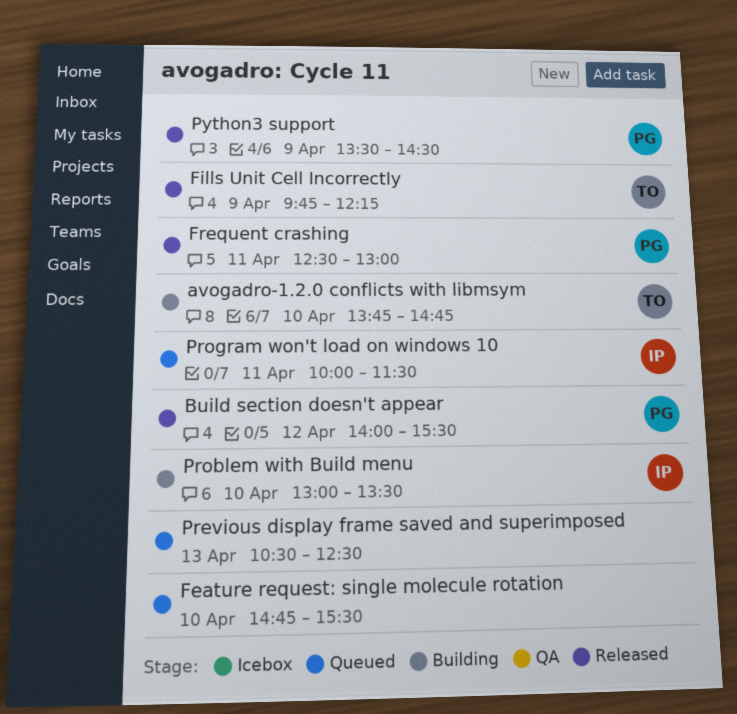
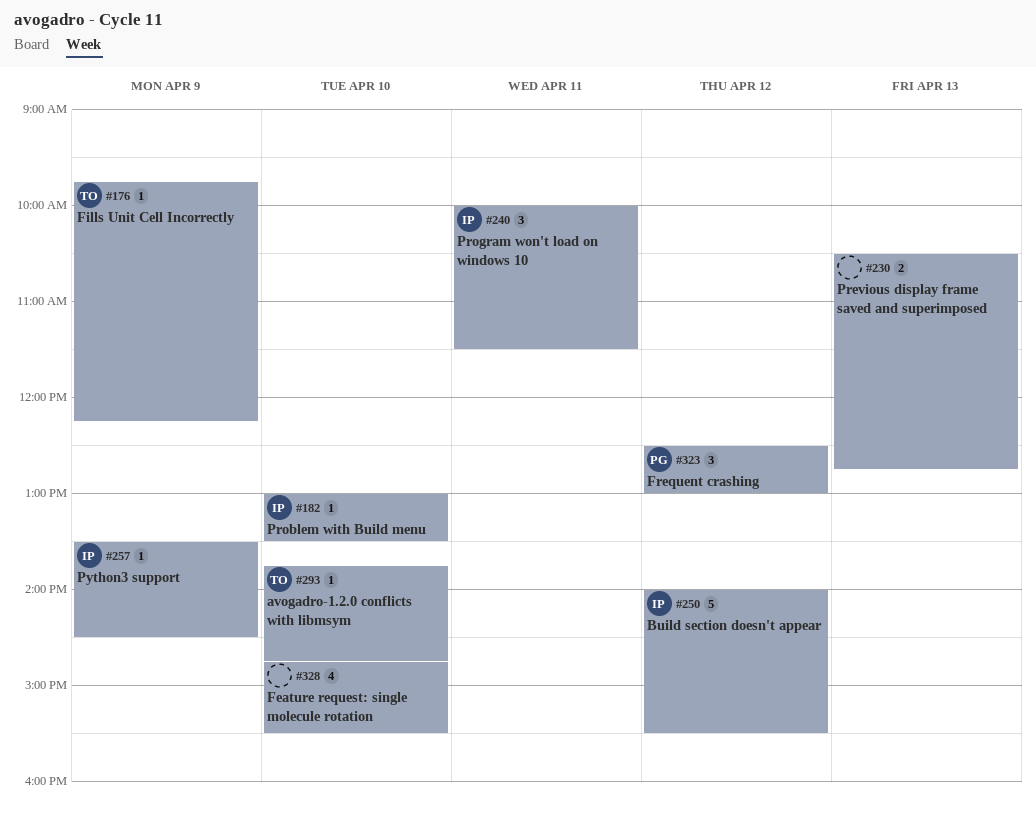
Build section doesn't appear, owner: PG -> IP
Frequent crashing, day: Apr 11 -> Apr 12
Previous display frame saved and superimposed, ends: 12:30 -> 12:45
Python3 support, owner: PG -> IP

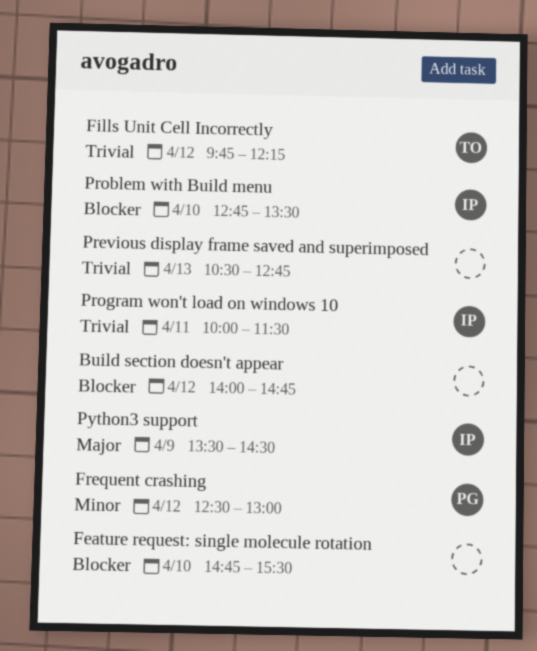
avogadro-1.2.0 conflicts with libmsym: present -> none
Build section doesn't appear, owner: IP -> none
Build section doesn't appear, ends: 15:30 -> 14:45
Fills Unit Cell Incorrectly, day: Apr 9 -> Apr 12
Problem with Build menu, begins: 13:00 -> 12:45

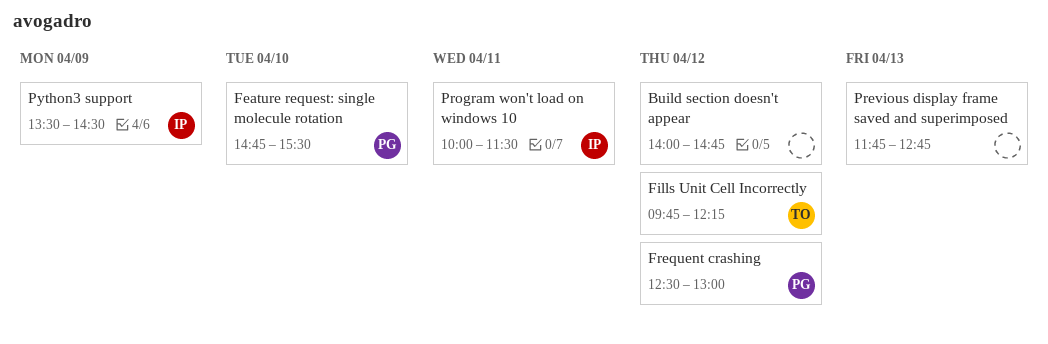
Feature request: single molecule rotation, owner: none -> PG
Previous display frame saved and superimposed, begins: 10:30 -> 11:45
Problem with Build menu: present -> none

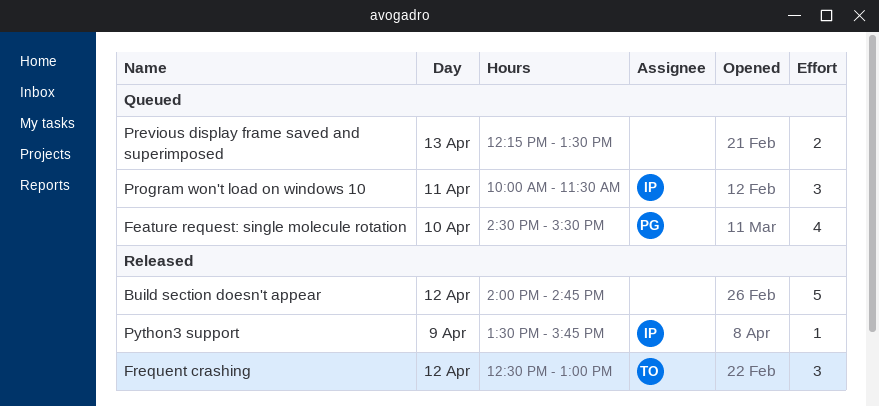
Feature request: single molecule rotation, begins: 14:45 -> 14:30
Fills Unit Cell Incorrectly: present -> none
Frequent crashing, owner: PG -> TO
Previous display frame saved and superimposed, begins: 11:45 -> 12:15
Previous display frame saved and superimposed, ends: 12:45 -> 13:30
Python3 support, ends: 14:30 -> 15:45

